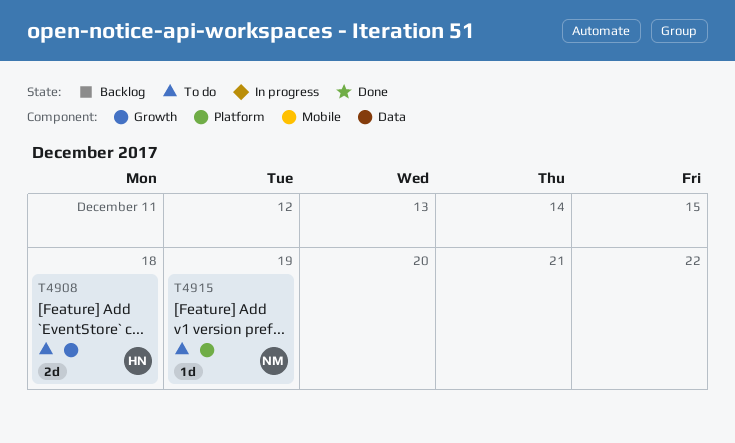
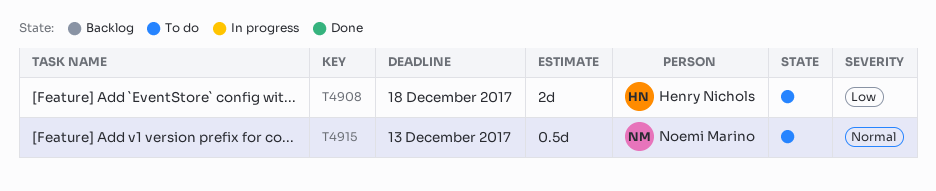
T4915, estimate: 1d -> 0.5d
T4915, due: Dec 19 -> Dec 13

